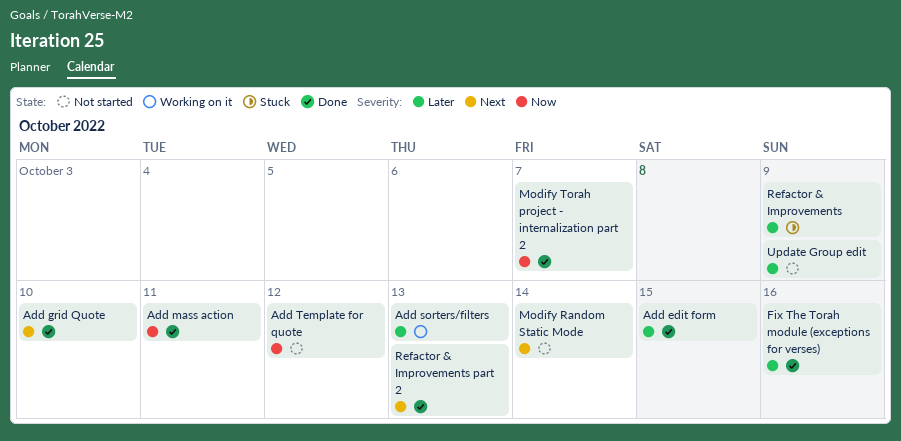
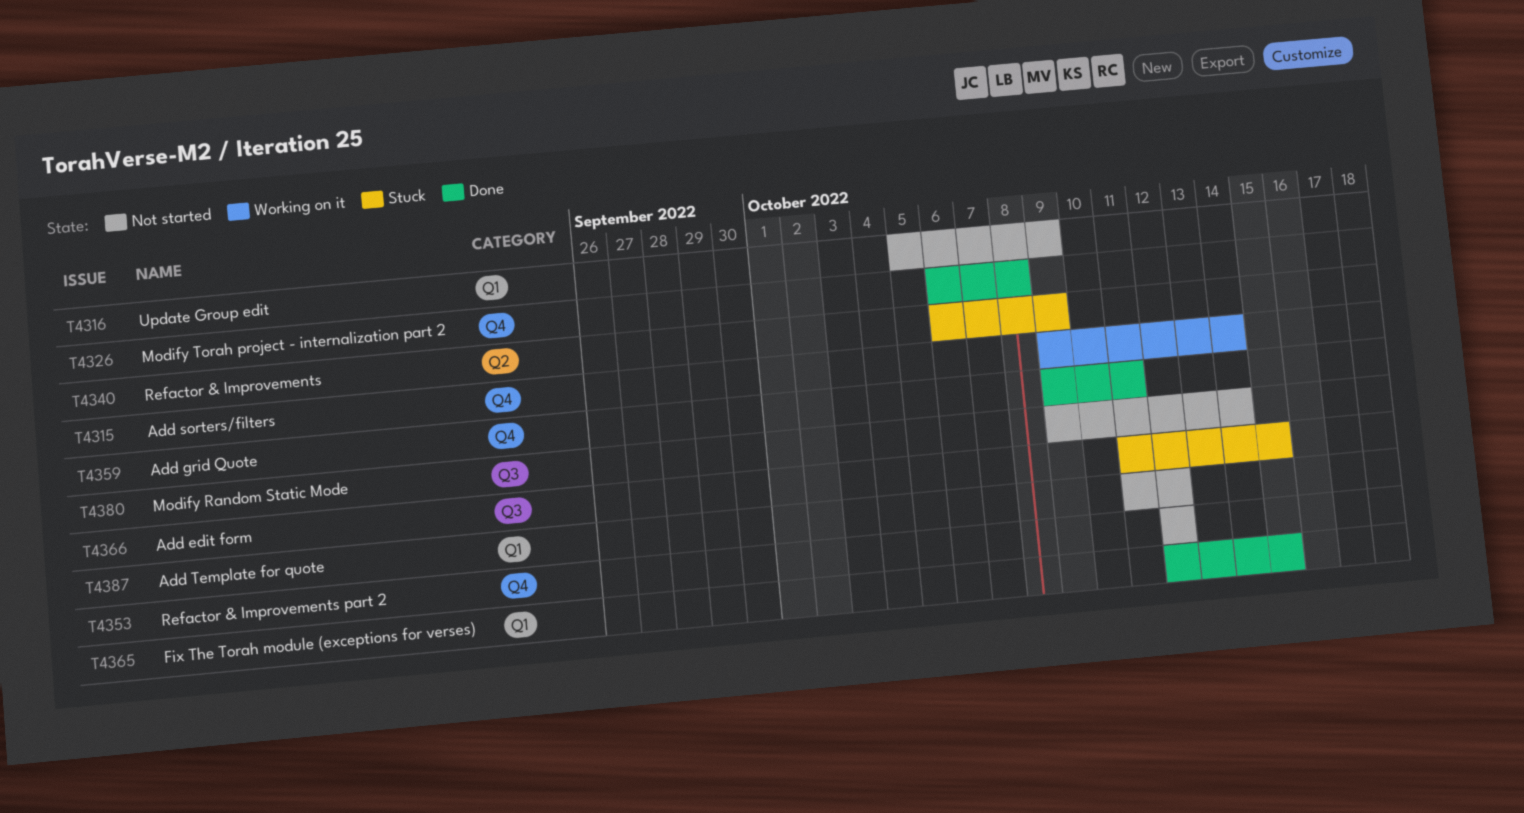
Add edit form, status: Done -> Stuck
Add grid Quote, due: Oct 10 -> Oct 11
Add mass action: present -> none
Add sorters/filters, due: Oct 13 -> Oct 14
Fix The Torah module (exceptions for verses), due: Oct 16 -> Oct 15
Modify Torah project - internalization part 2, due: Oct 7 -> Oct 8
Refactor & Improvements part 2, status: Done -> Not started
Refactor & Improvements part 2, due: Oct 13 -> Oct 12

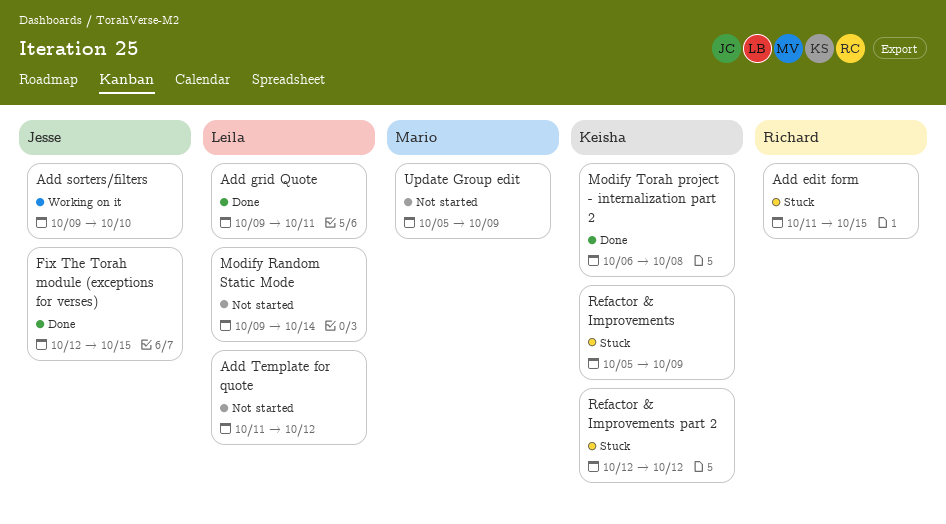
Add sorters/filters, due: Oct 14 -> Oct 10
Refactor & Improvements, start: Oct 6 -> Oct 5
Refactor & Improvements part 2, status: Not started -> Stuck

